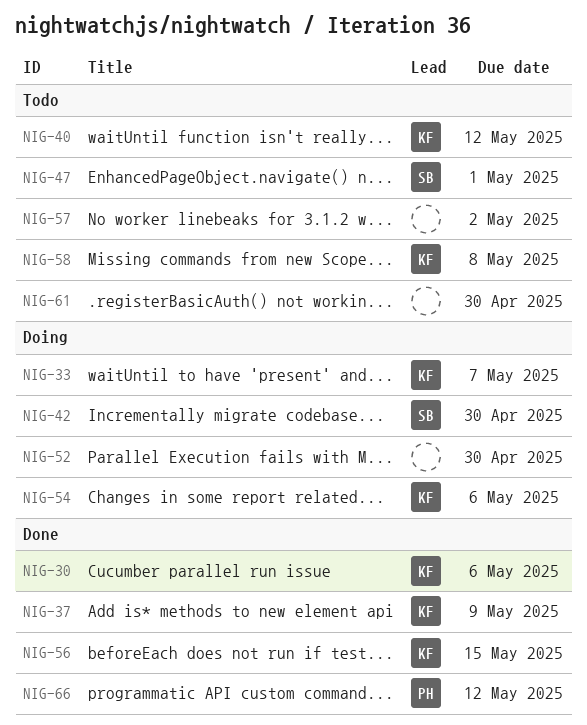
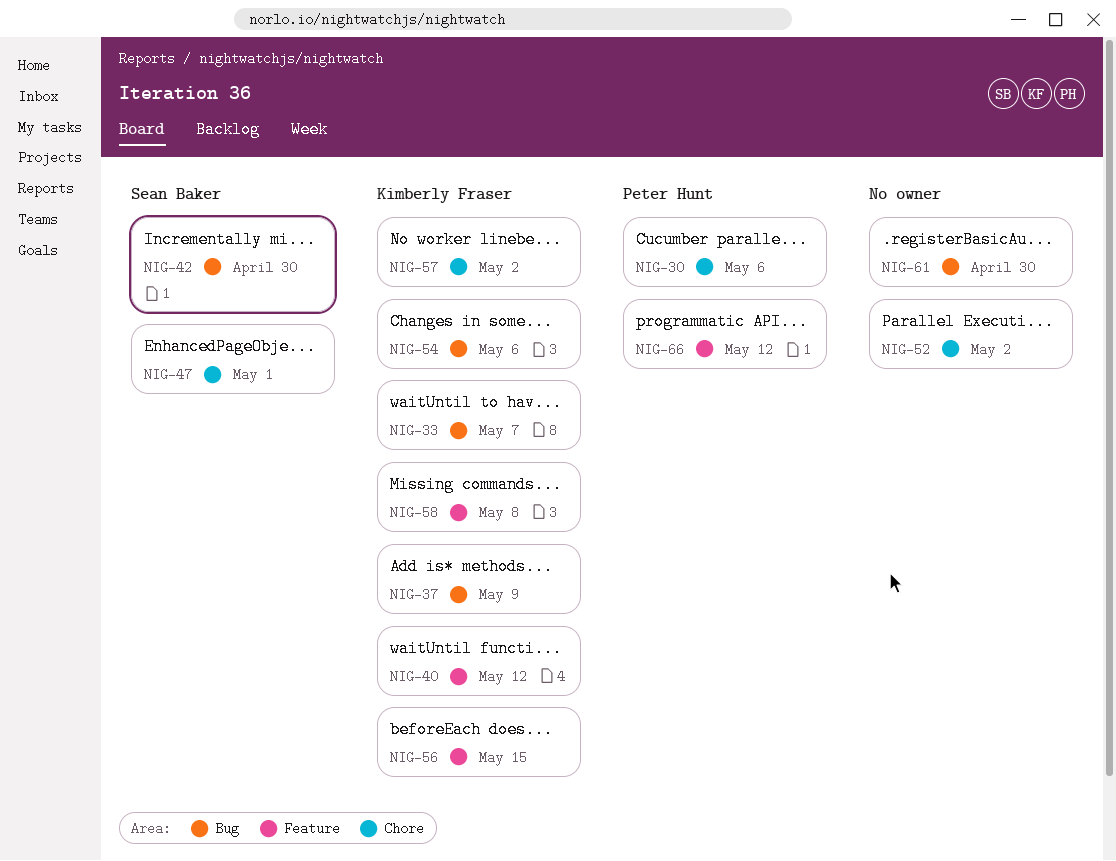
NIG-30, owner: Kimberly Fraser -> Peter Hunt
NIG-52, due: Apr 30 -> May 2
NIG-57, owner: none -> Kimberly Fraser

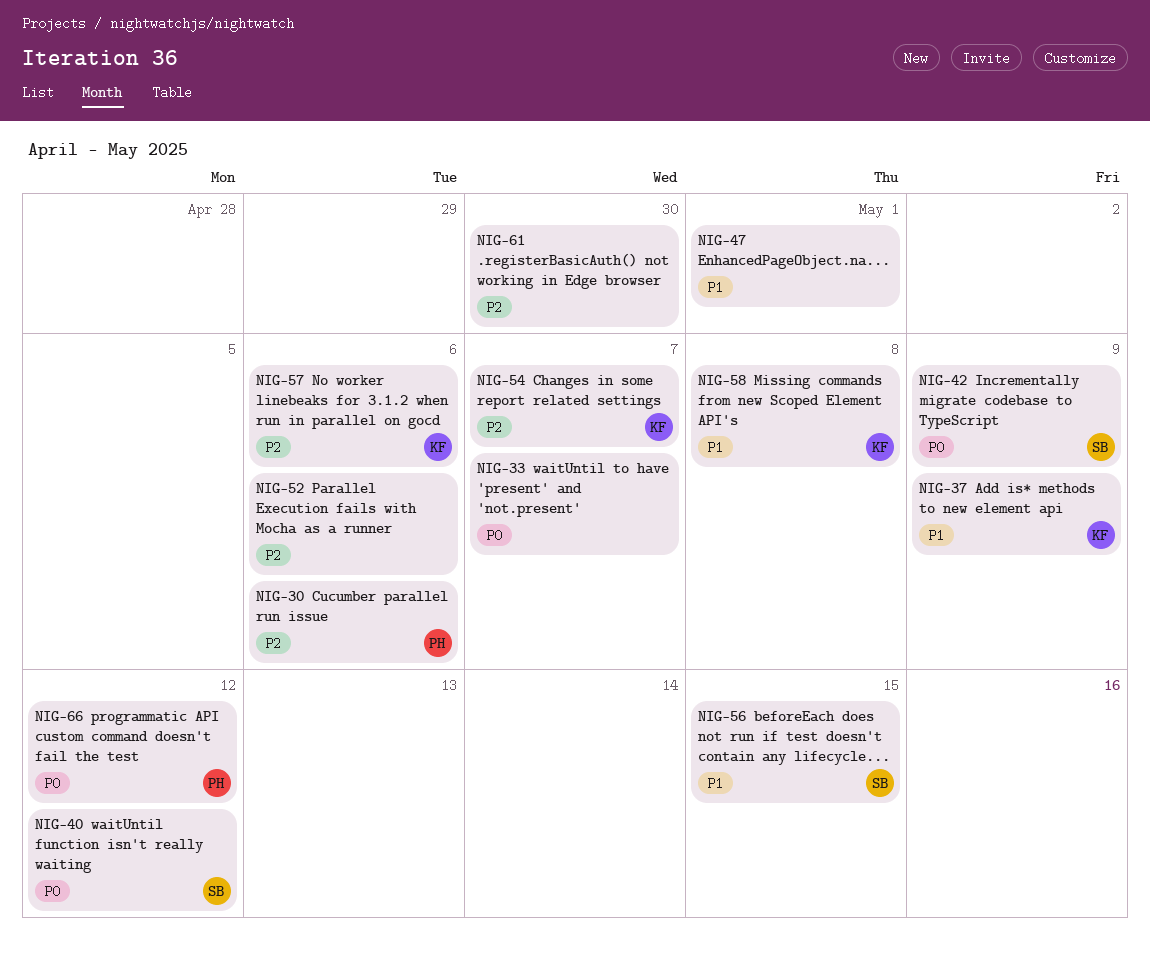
NIG-33, owner: Kimberly Fraser -> none
NIG-40, owner: Kimberly Fraser -> Sean Baker
NIG-42, due: Apr 30 -> May 9
NIG-47, owner: Sean Baker -> none
NIG-52, due: May 2 -> May 6
NIG-54, due: May 6 -> May 7
NIG-56, owner: Kimberly Fraser -> Sean Baker
NIG-57, due: May 2 -> May 6

